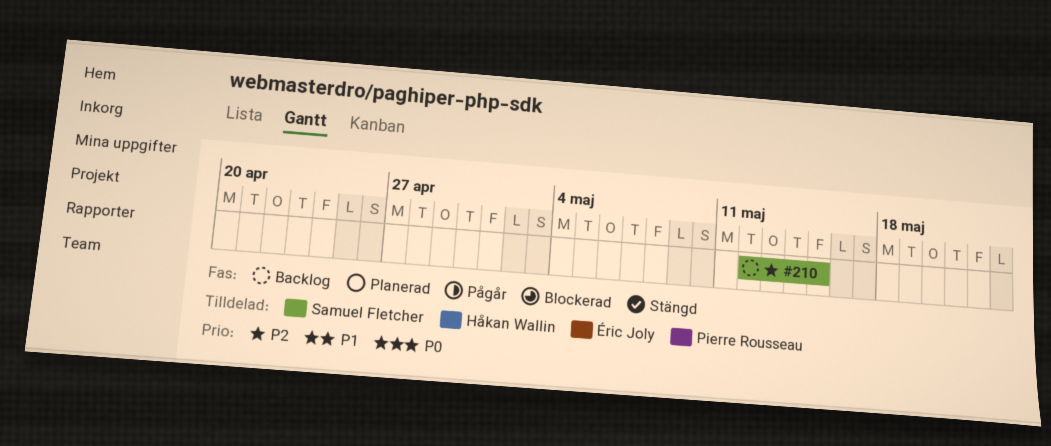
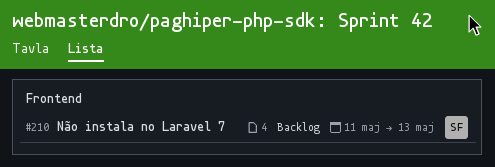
#210, start: May 12 -> May 11
#210, due: May 15 -> May 13

